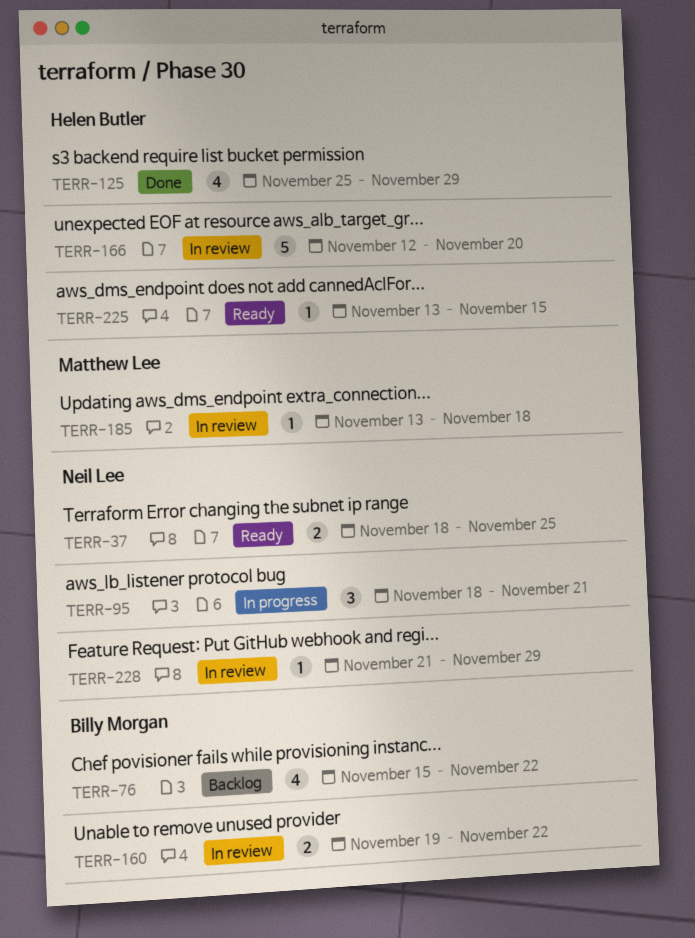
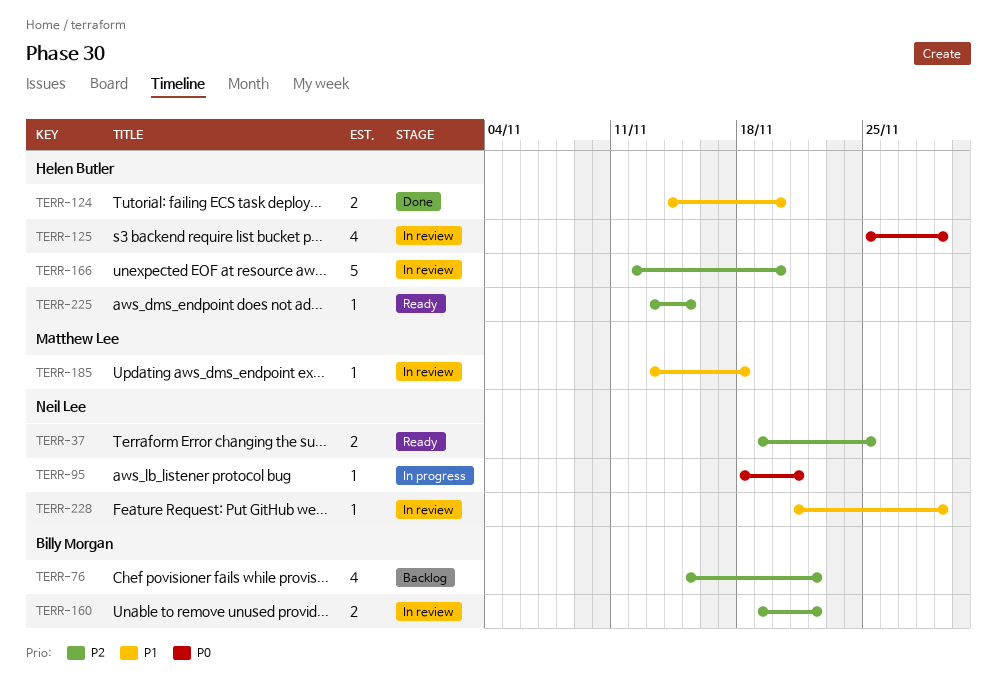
TERR-37, start: Nov 18 -> Nov 19
TERR-95, estimate: 3 -> 1
TERR-124: none -> present
TERR-125, status: Done -> In review

